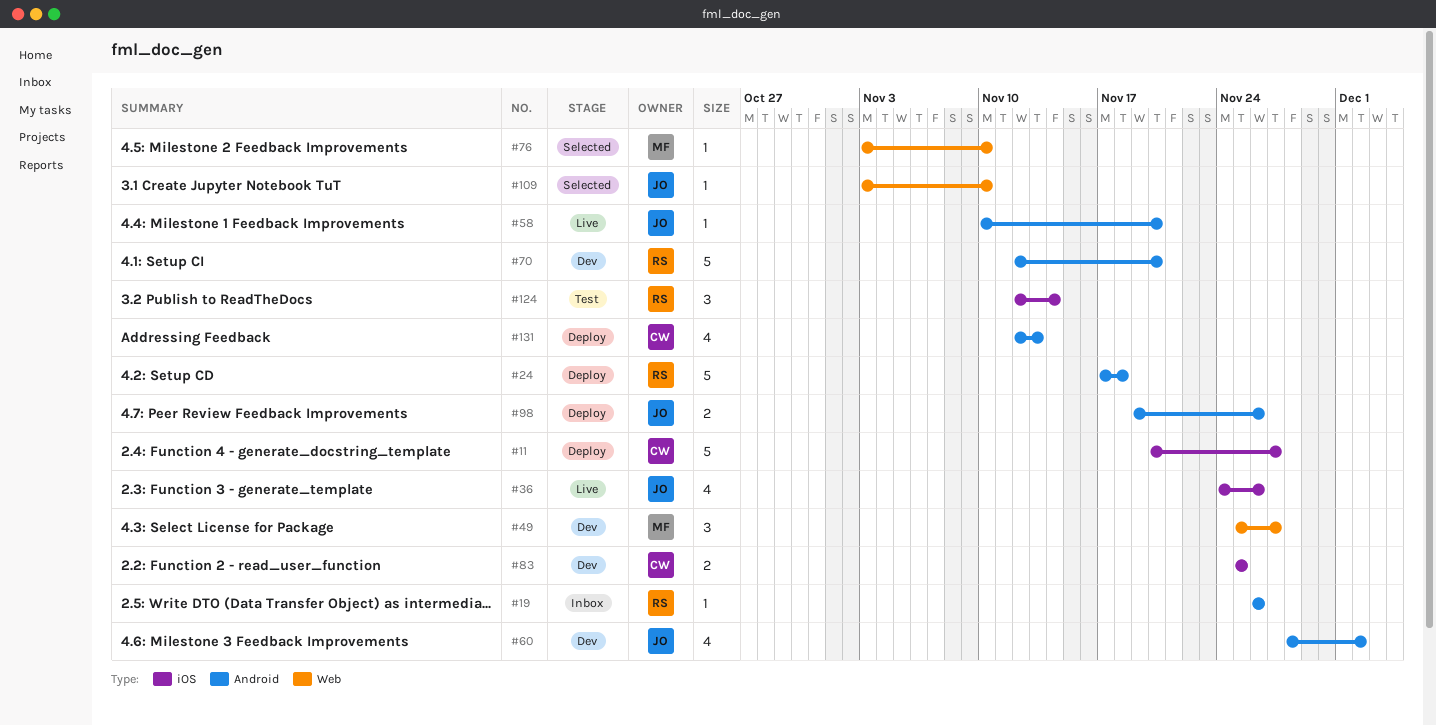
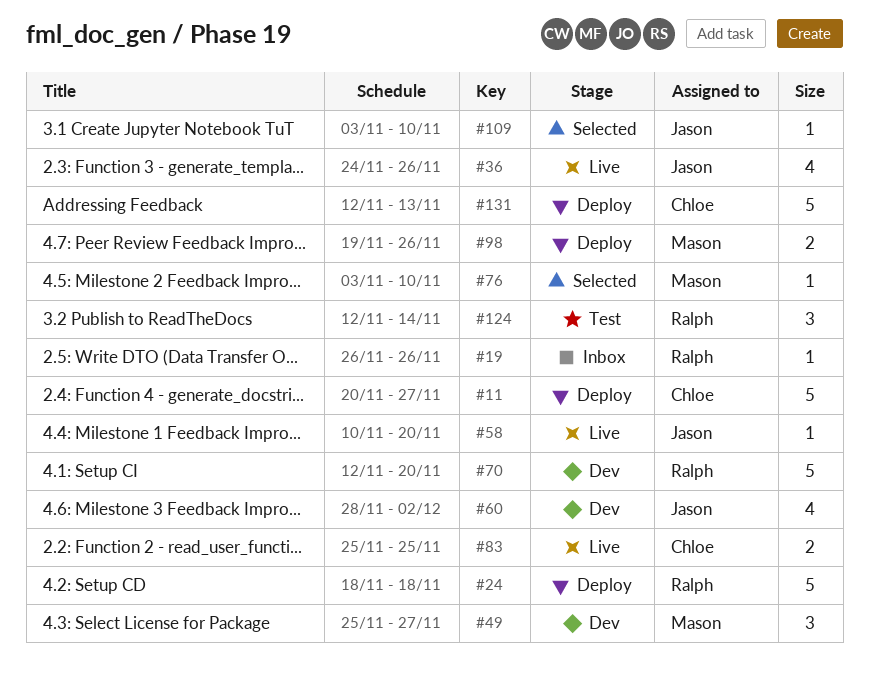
#24, start: Nov 17 -> Nov 18
#83, status: Dev -> Live
#98, owner: Jason -> Mason
#131, estimate: 4 -> 5

